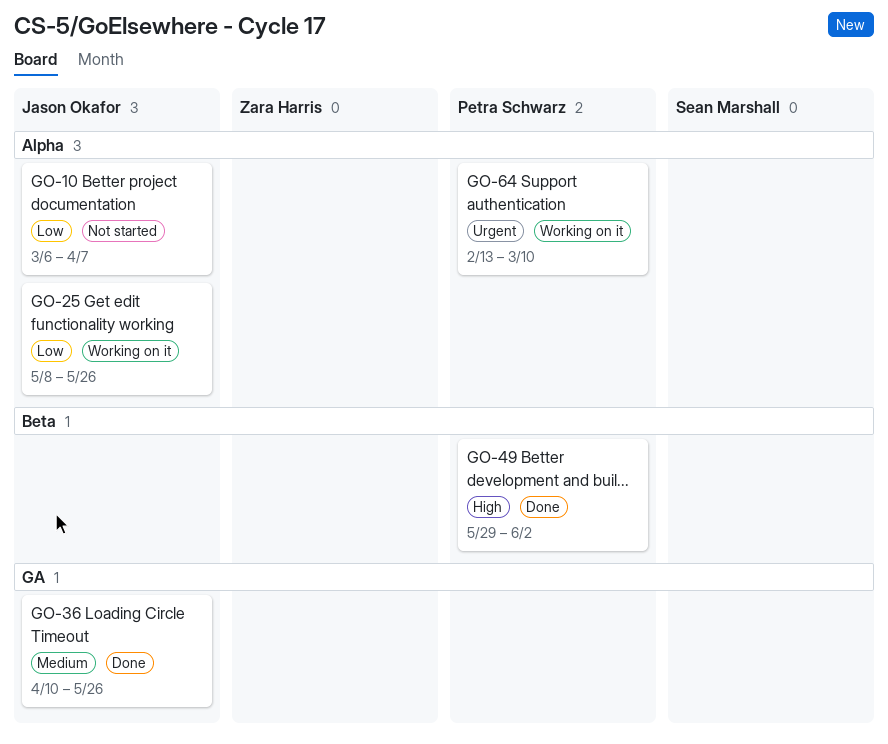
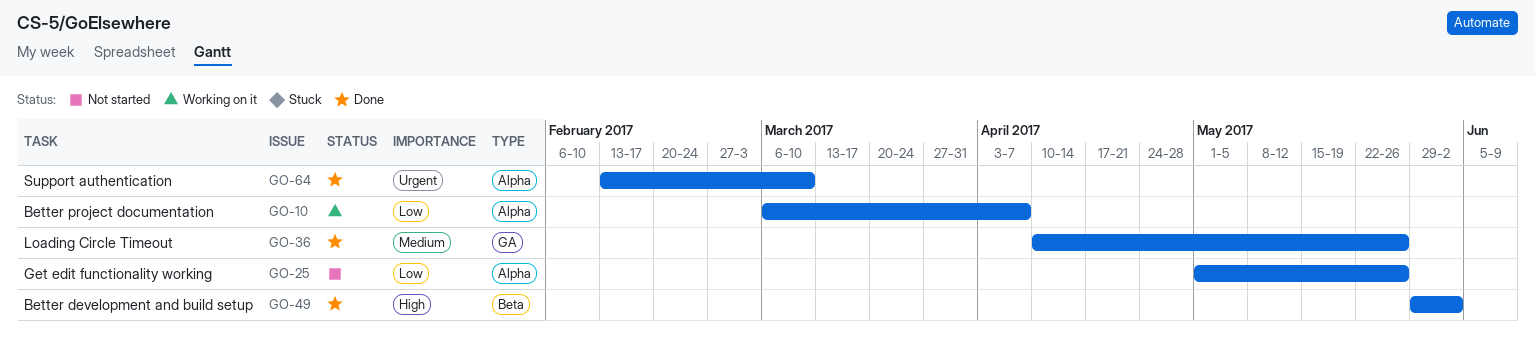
GO-10, status: Not started -> Working on it
GO-25, status: Working on it -> Not started
GO-25, start: May 8 -> May 1
GO-64, status: Working on it -> Done

